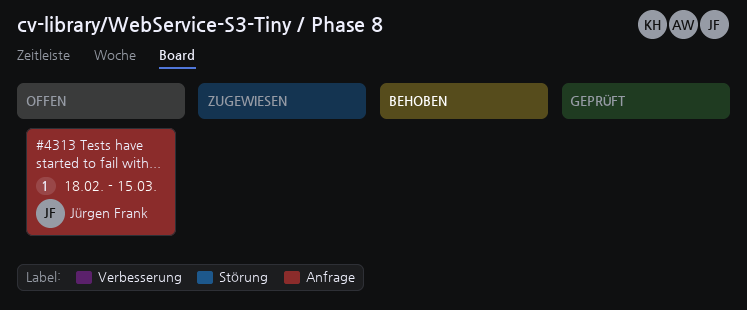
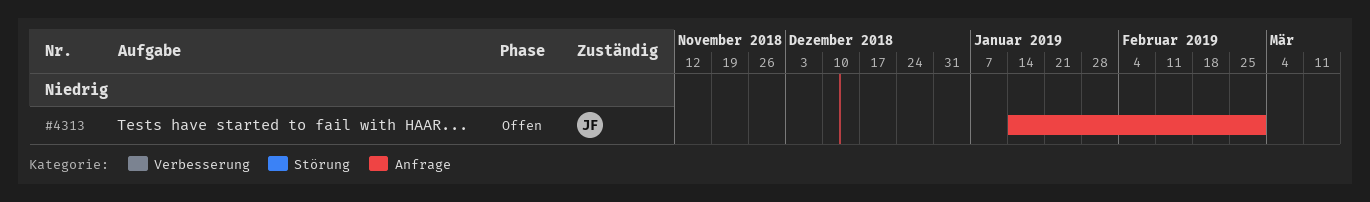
#4313, start: Feb 18 -> Jan 14
#4313, due: Mar 15 -> Mar 1

